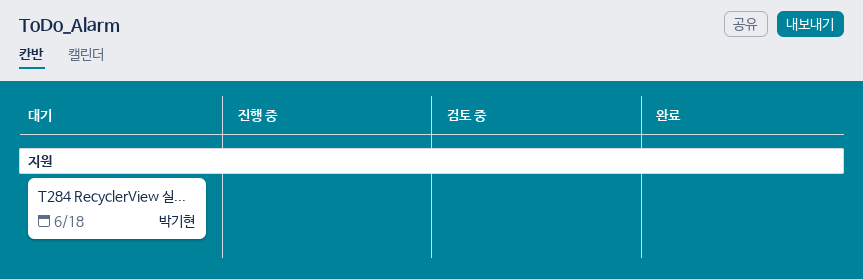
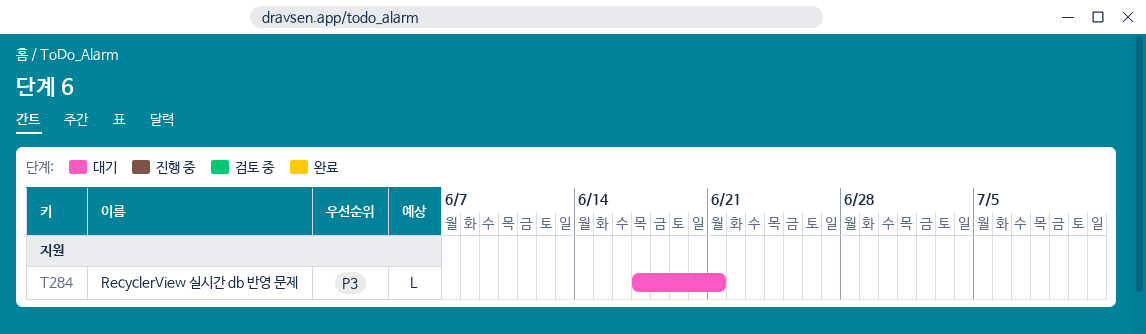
T284, due: Jun 18 -> Jun 21

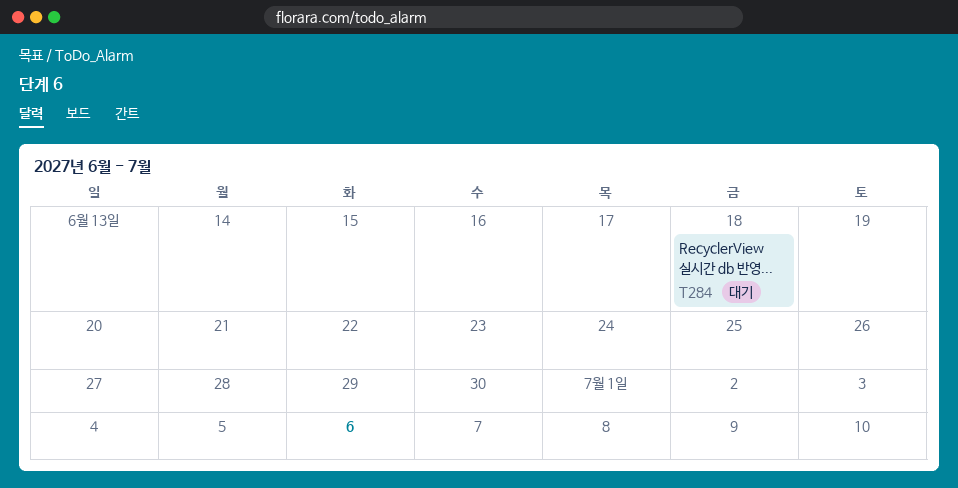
T284, due: Jun 21 -> Jun 18

